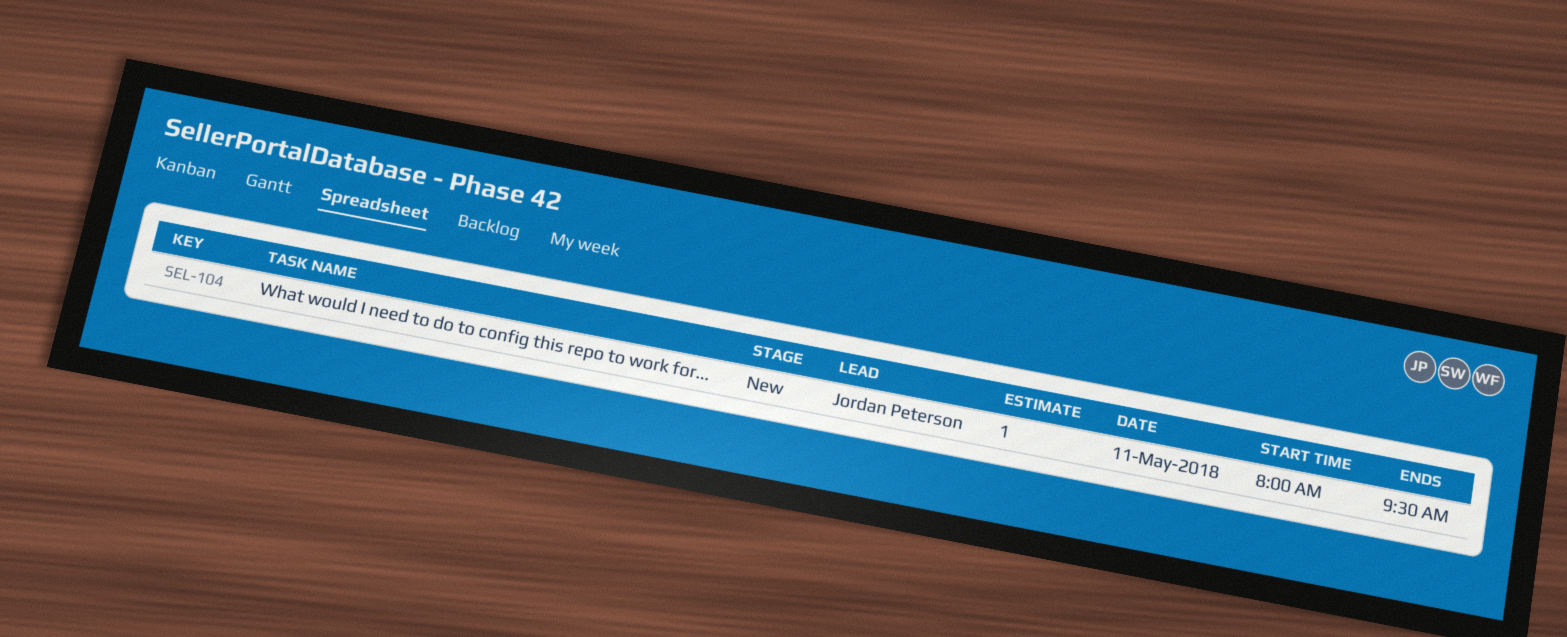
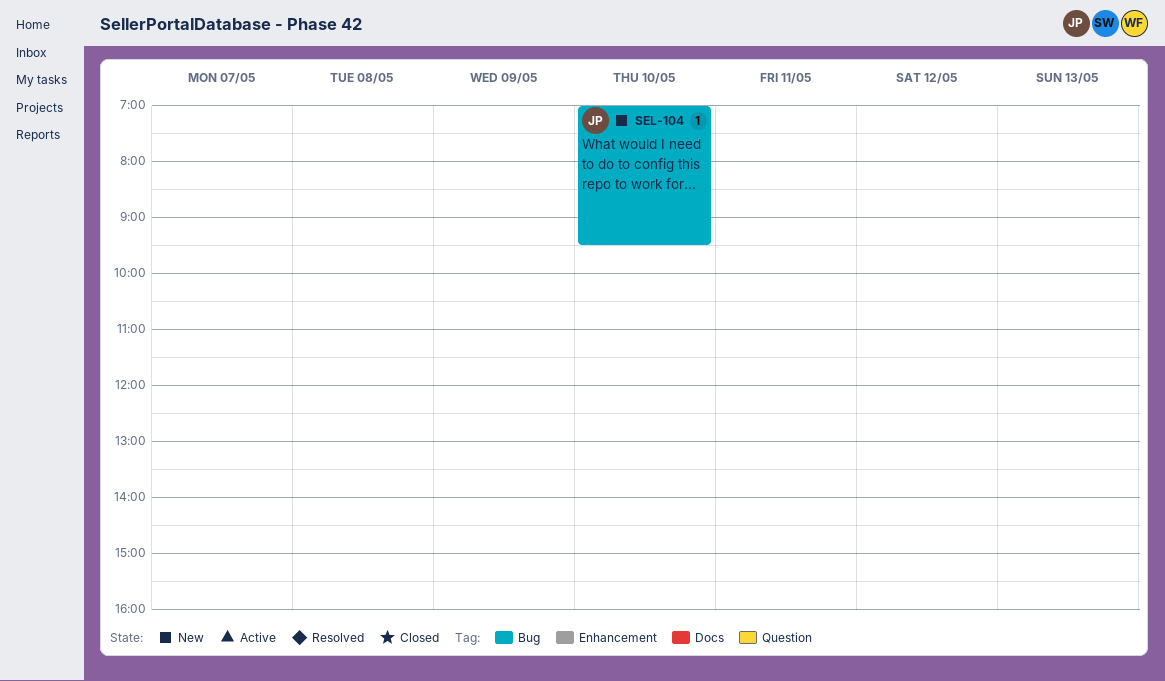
SEL-104, day: May 11 -> May 10
SEL-104, begins: 08:00 -> 07:00

